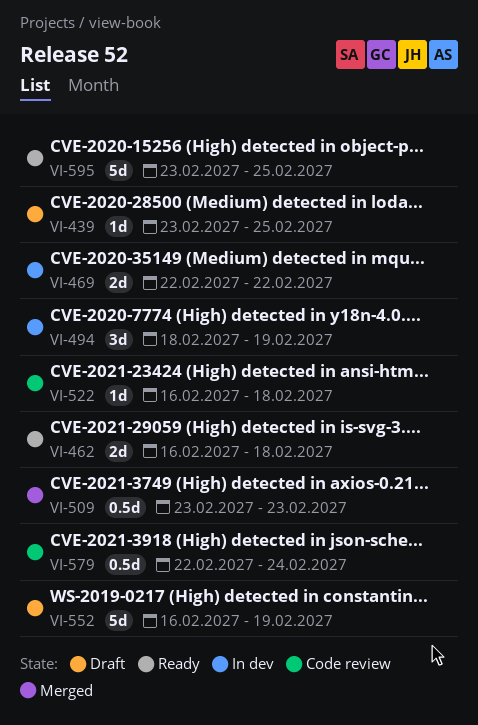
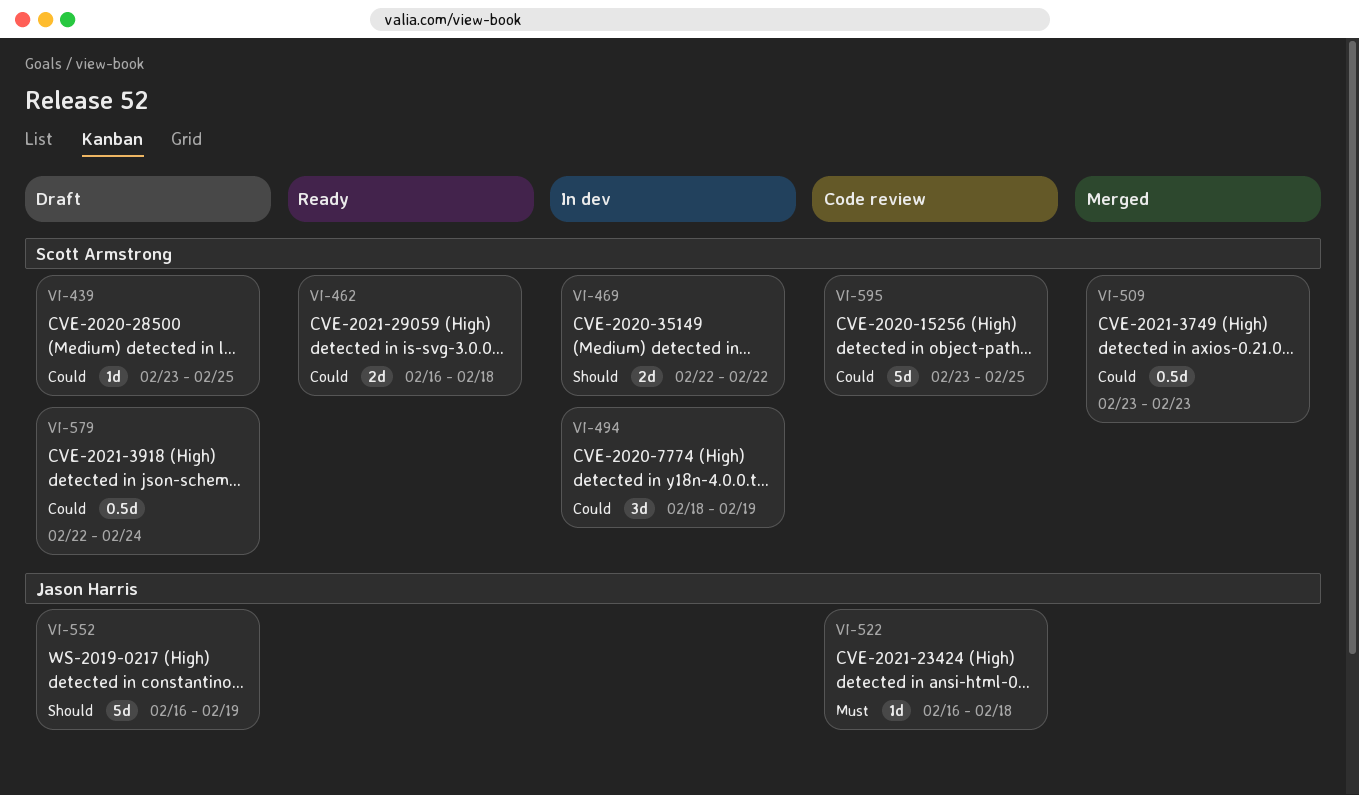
VI-579, status: Code review -> Draft
VI-595, status: Ready -> Code review

